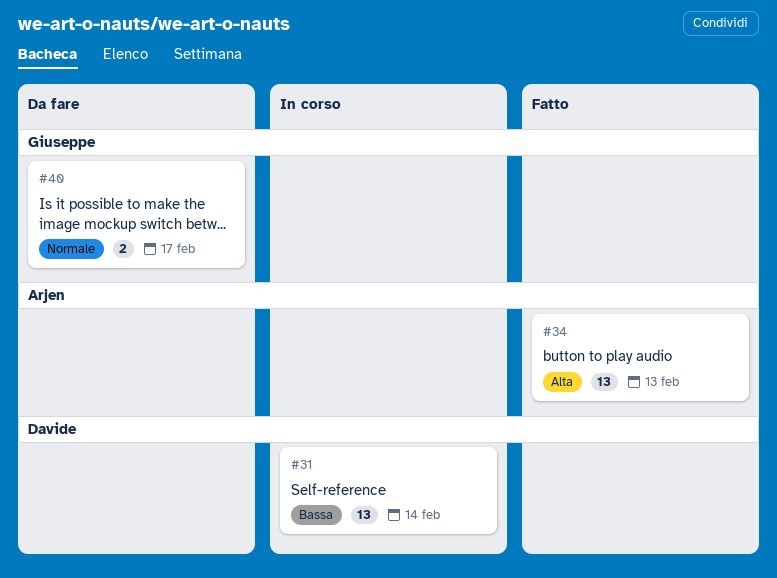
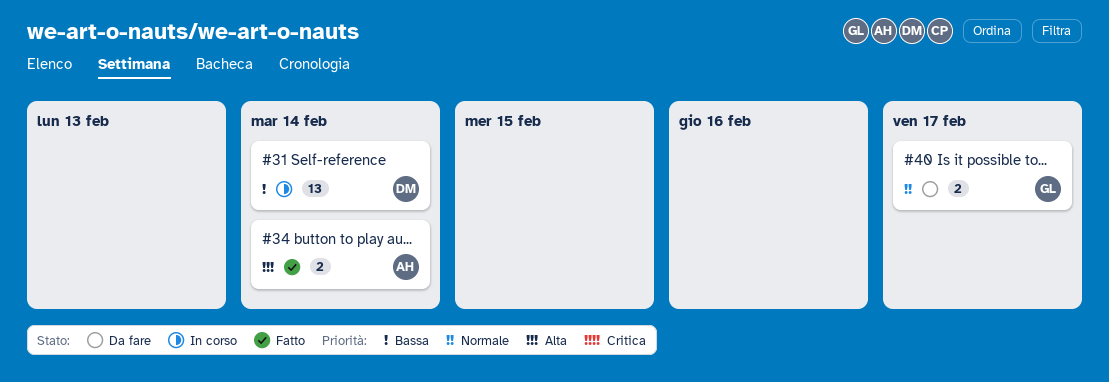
#34, estimate: 13 -> 2
#34, due: Feb 13 -> Feb 14

